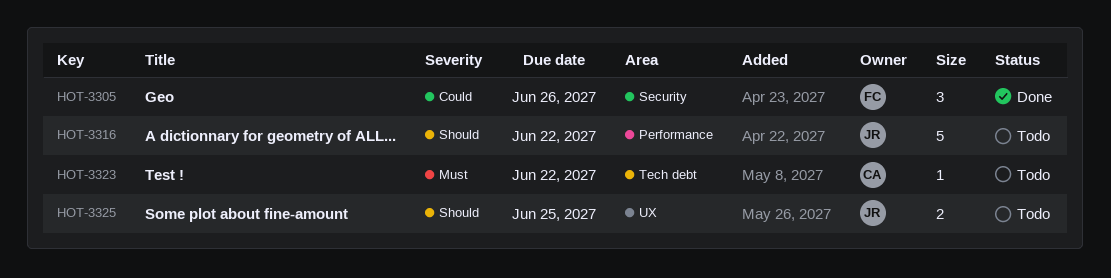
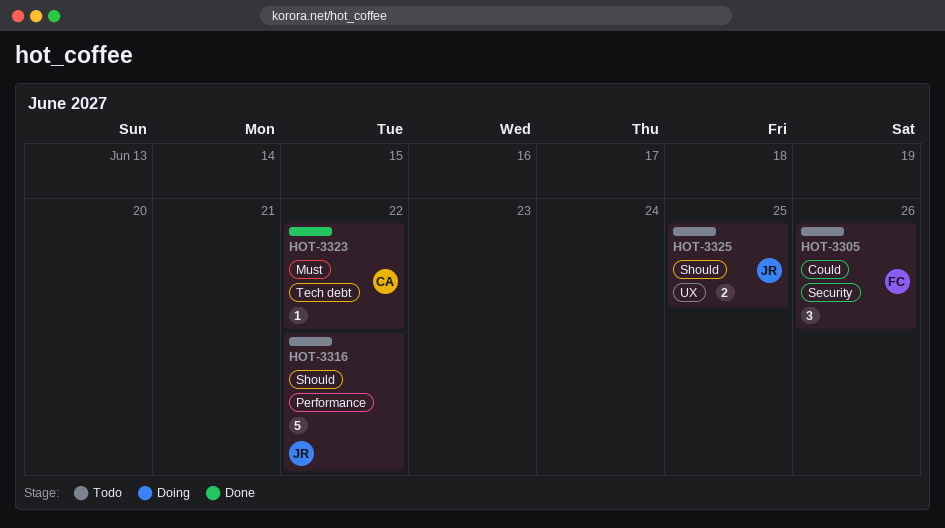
HOT-3305, status: Done -> Todo
HOT-3323, status: Todo -> Done

